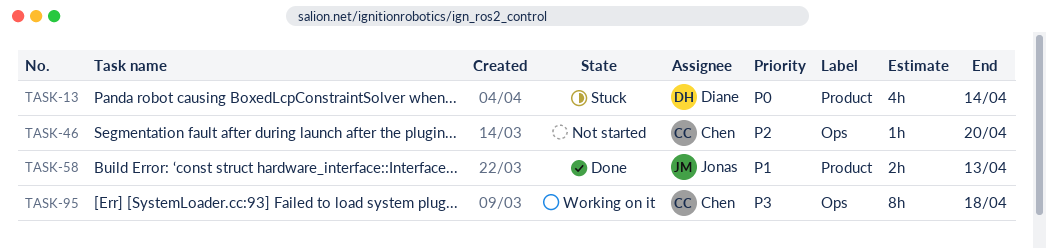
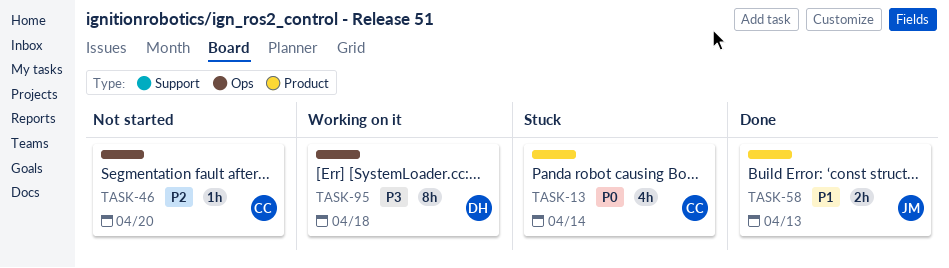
TASK-13, owner: Diane -> Chen
TASK-95, owner: Chen -> Diane

